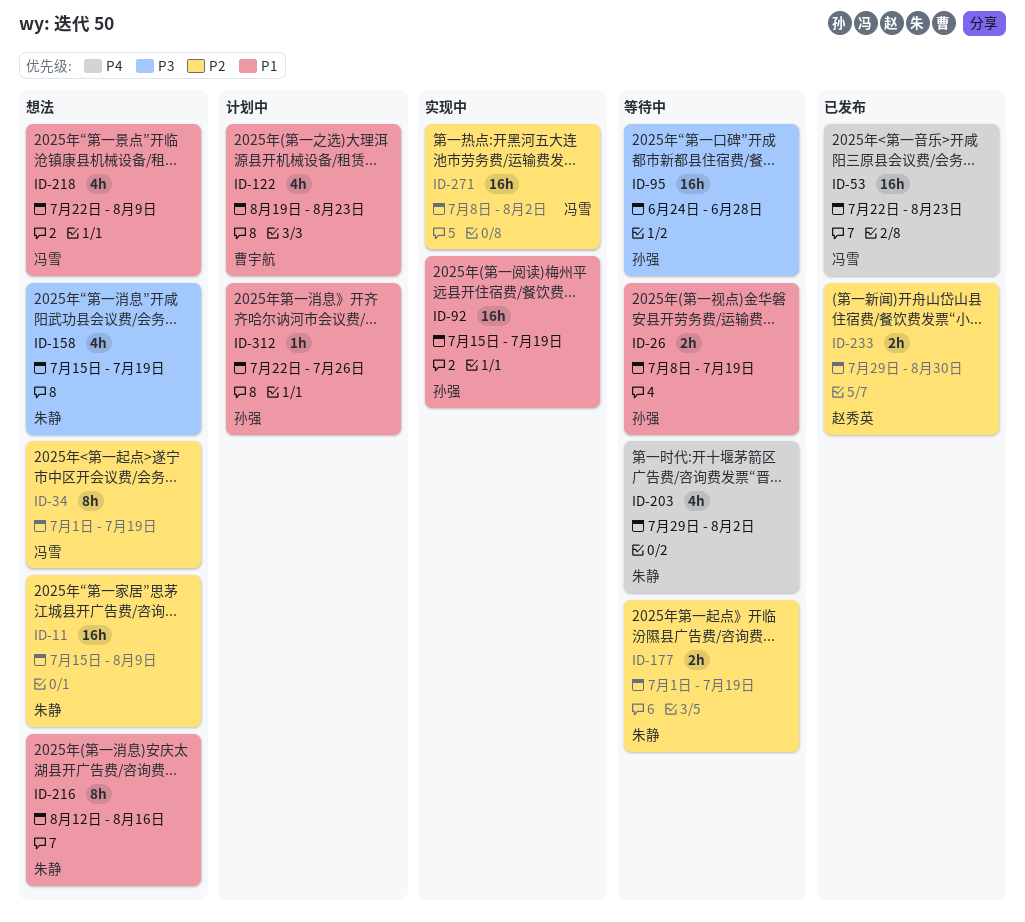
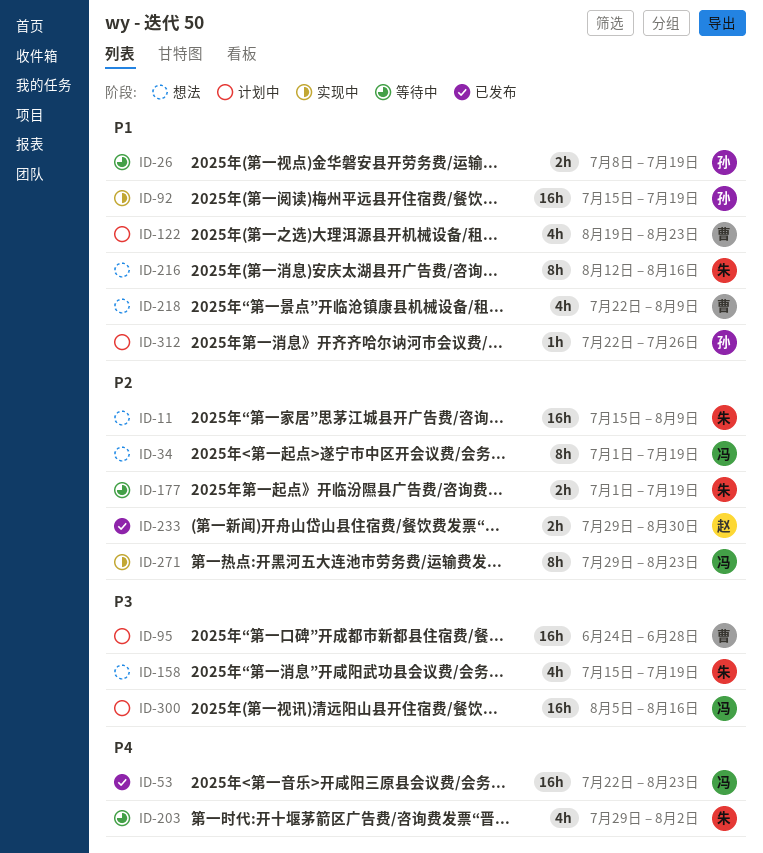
ID-95, status: 等待中 -> 计划中
ID-95, owner: 孙强 -> 曹宇航
ID-218, owner: 冯雪 -> 曹宇航
ID-271, estimate: 16h -> 8h
ID-271, start: Jul 8 -> Jul 29
ID-271, due: Aug 2 -> Aug 23
ID-300: none -> present

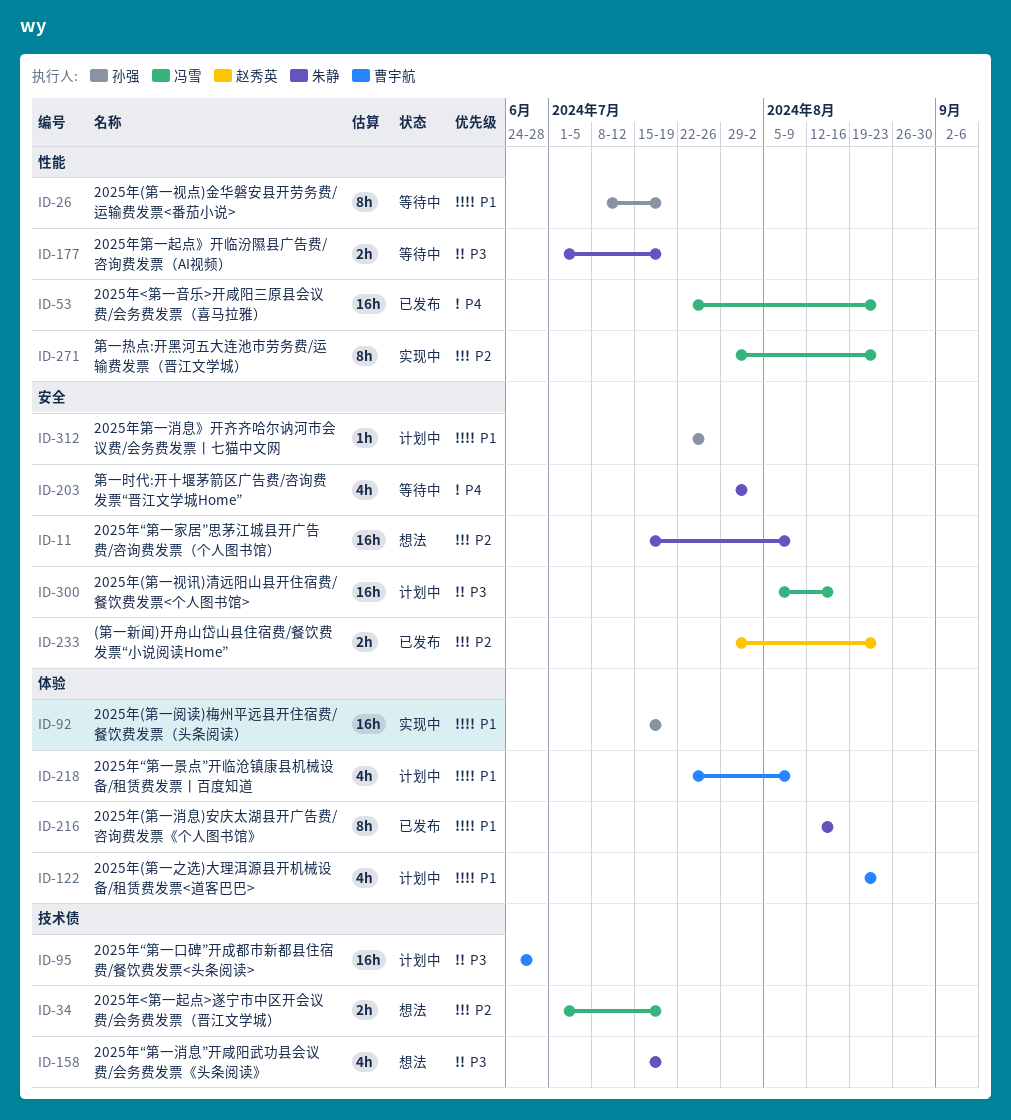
ID-26, estimate: 2h -> 8h
ID-34, estimate: 8h -> 2h
ID-177, priority: P2 -> P3
ID-216, status: 想法 -> 已发布
ID-218, status: 想法 -> 计划中
ID-233, due: Aug 30 -> Aug 23

